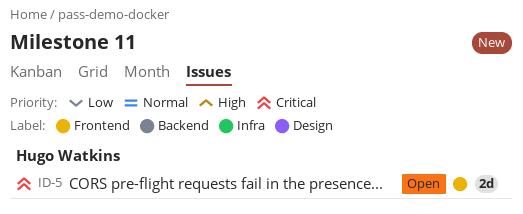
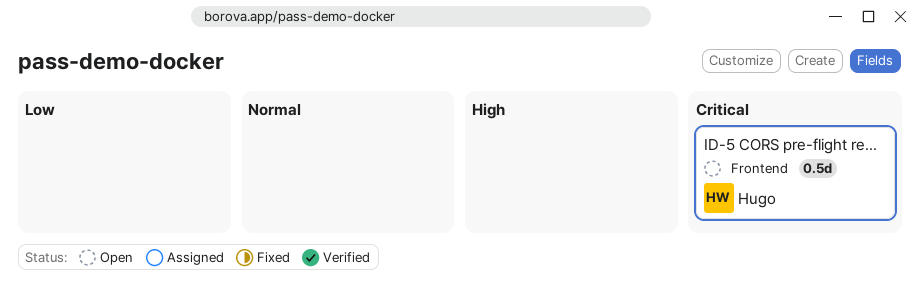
ID-5, estimate: 2d -> 0.5d

